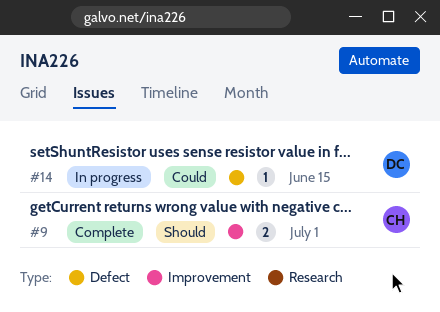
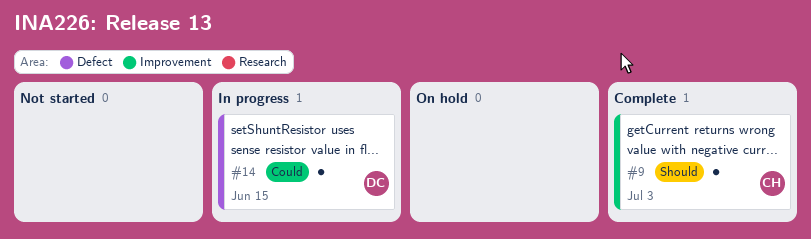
#9, estimate: 2 -> 1
#9, due: Jul 1 -> Jul 3

